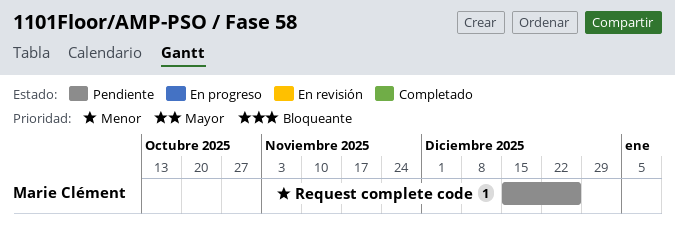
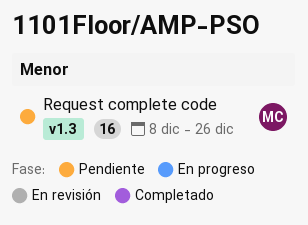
Request complete code, estimate: 1 -> 16
Request complete code, start: Dec 15 -> Dec 8

